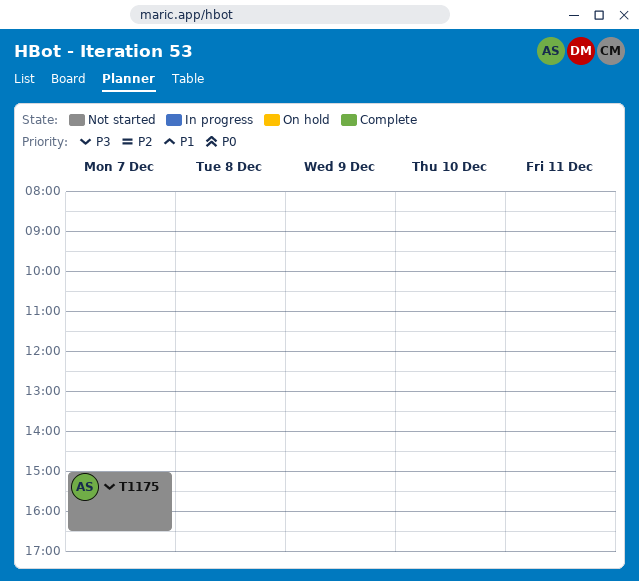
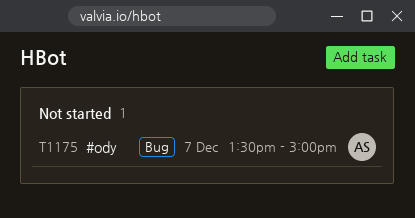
T1175, begins: 15:00 -> 13:30
T1175, ends: 16:30 -> 15:00

